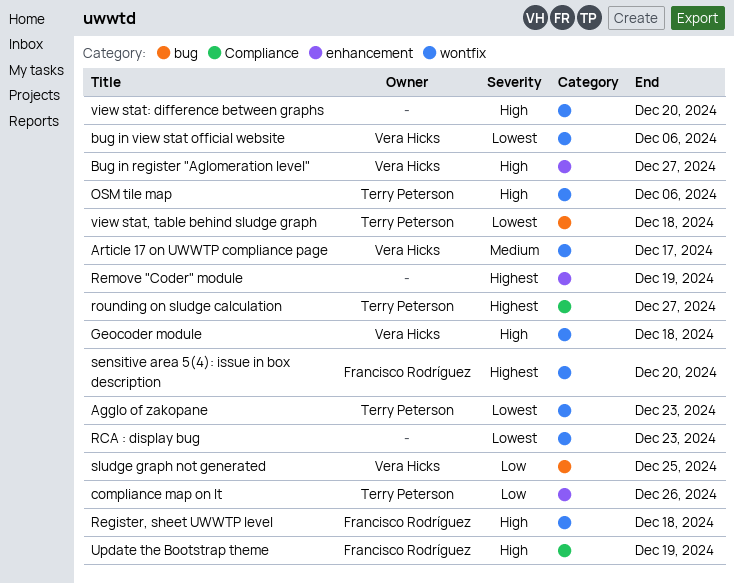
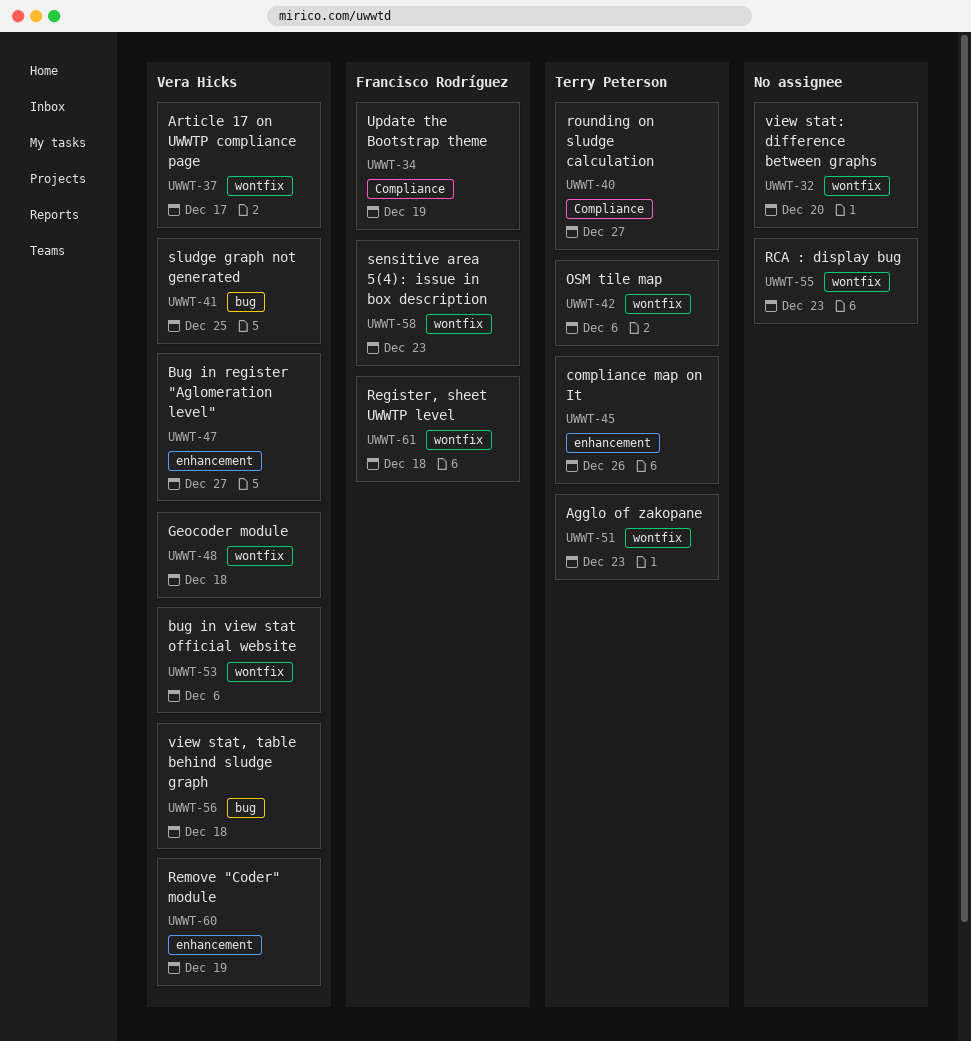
Remove "Coder" module, owner: none -> Vera Hicks
sensitive area 5(4): issue in box description, due: Dec 20 -> Dec 23
view stat, table behind sludge graph, owner: Terry Peterson -> Vera Hicks

